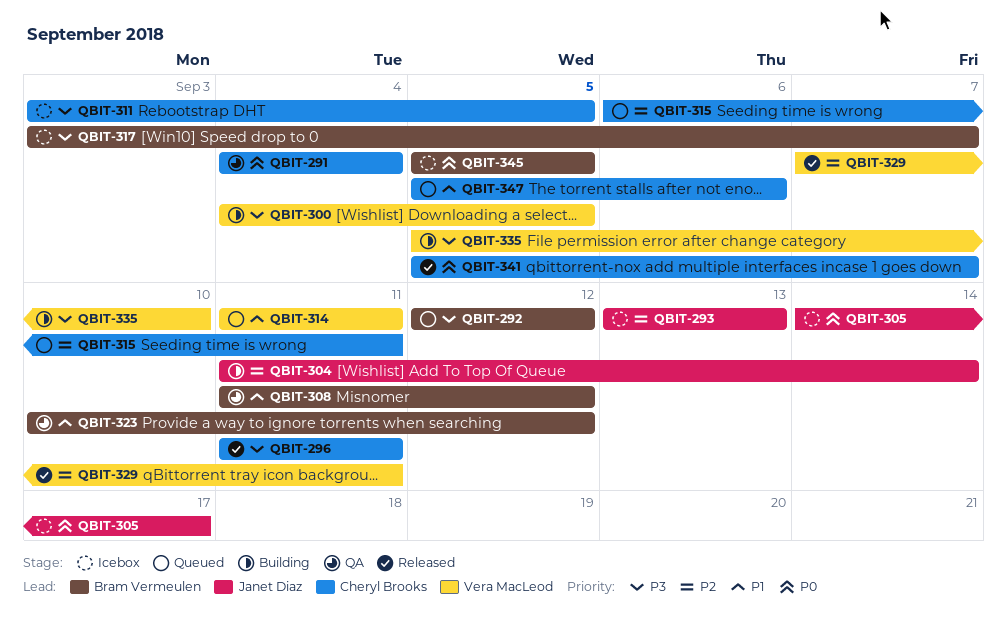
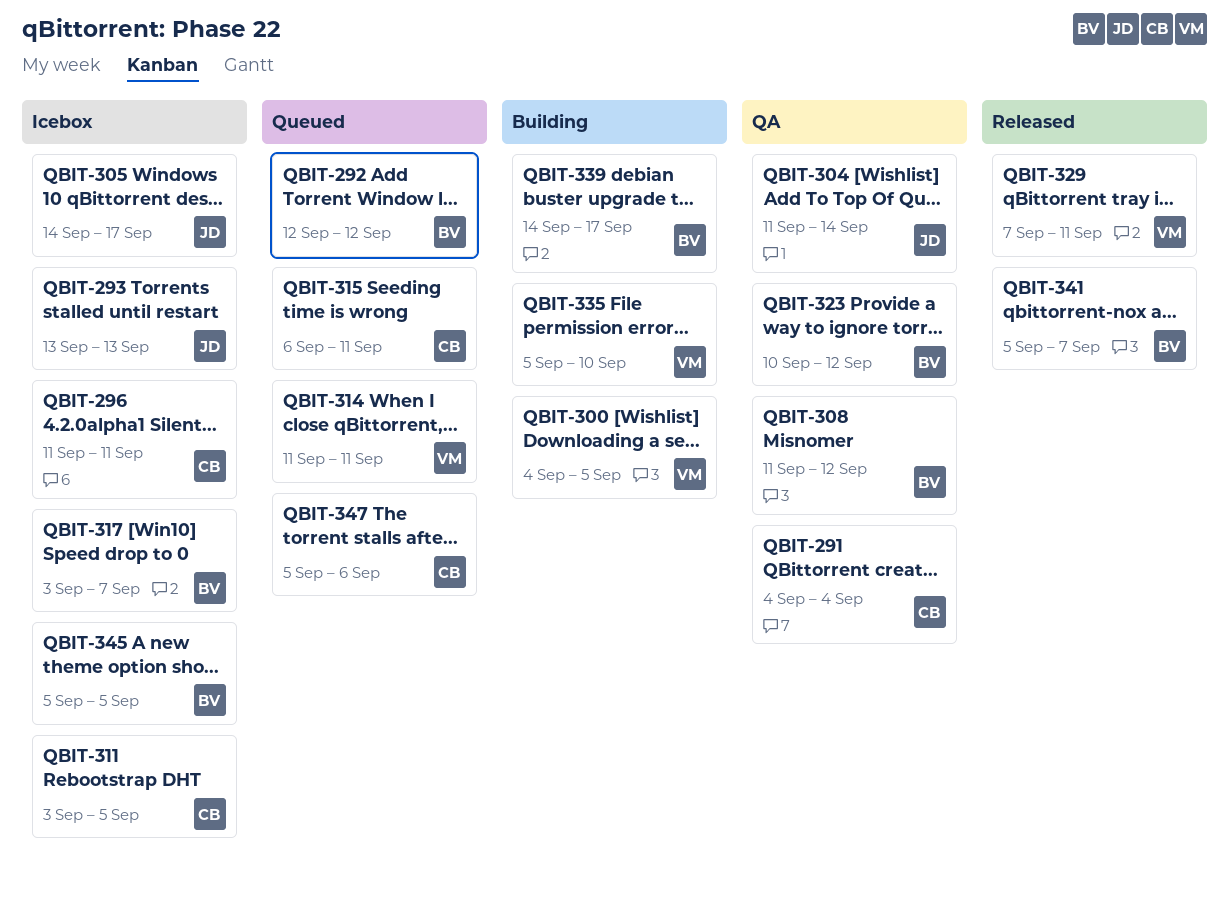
QBIT-296, status: Released -> Icebox
QBIT-304, status: Building -> QA
QBIT-339: none -> present
QBIT-341, owner: Cheryl Brooks -> Bram Vermeulen

